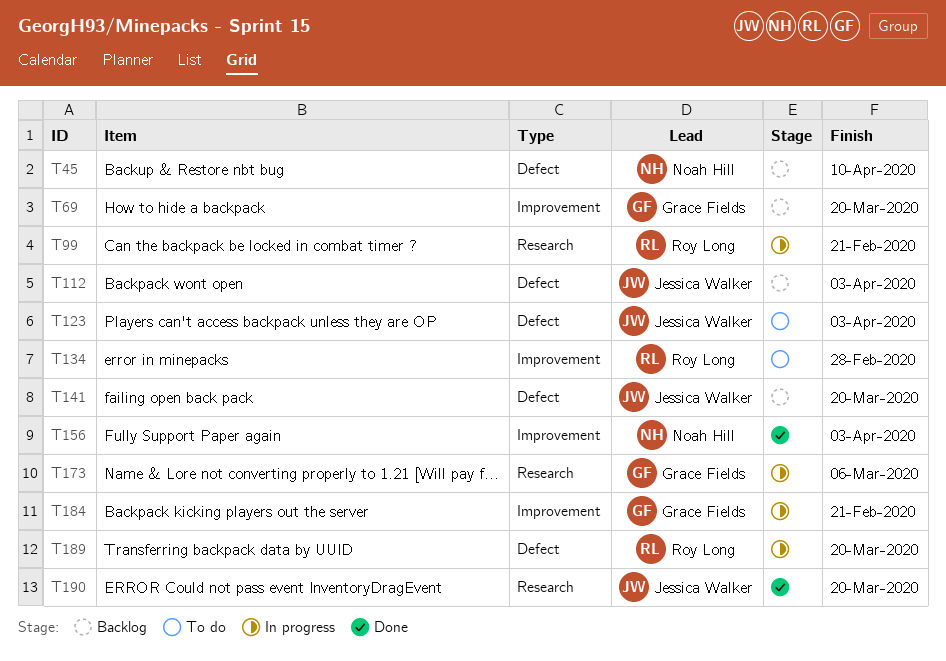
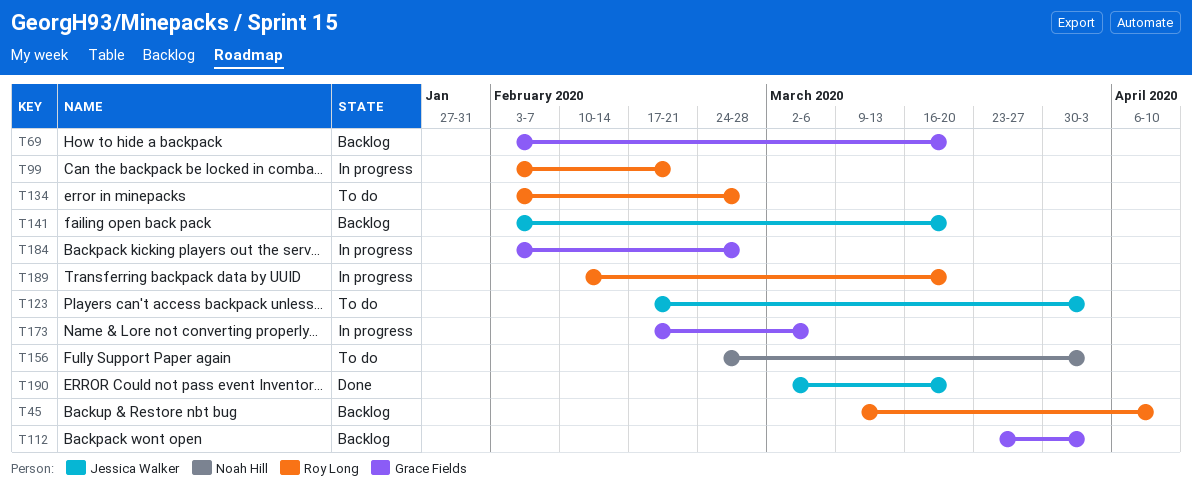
T45, owner: Noah Hill -> Roy Long
T112, owner: Jessica Walker -> Grace Fields
T156, status: Done -> To do
T184, due: Feb 21 -> Feb 28

